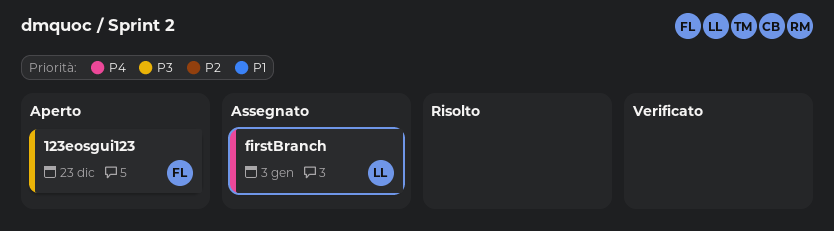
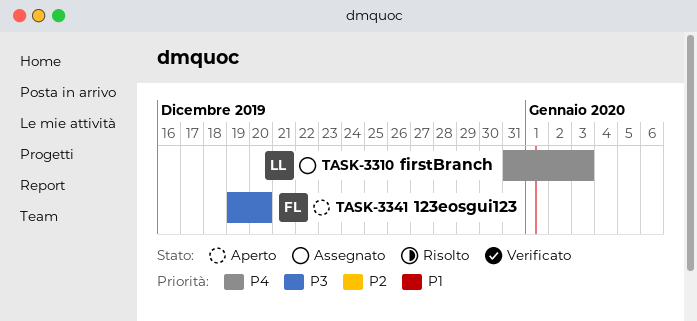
123eosgui123, due: Dec 23 -> Dec 20

